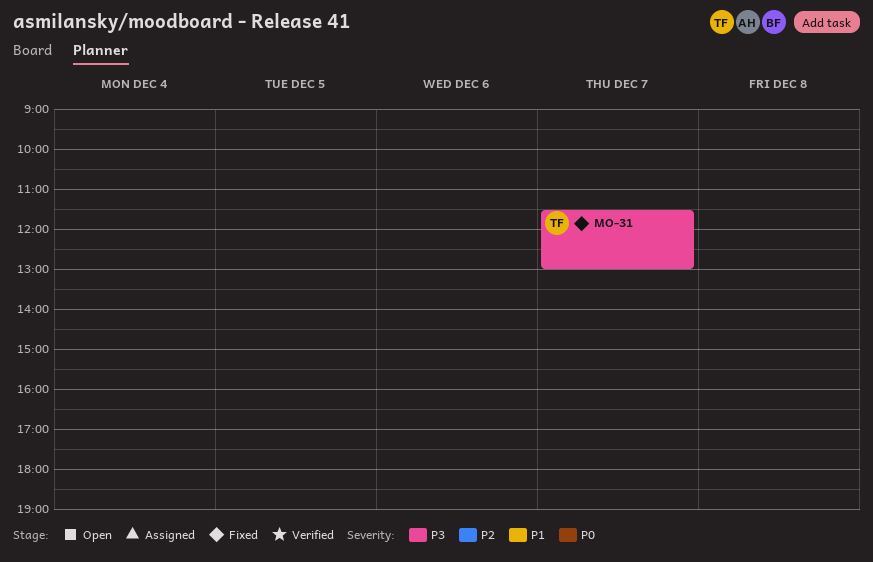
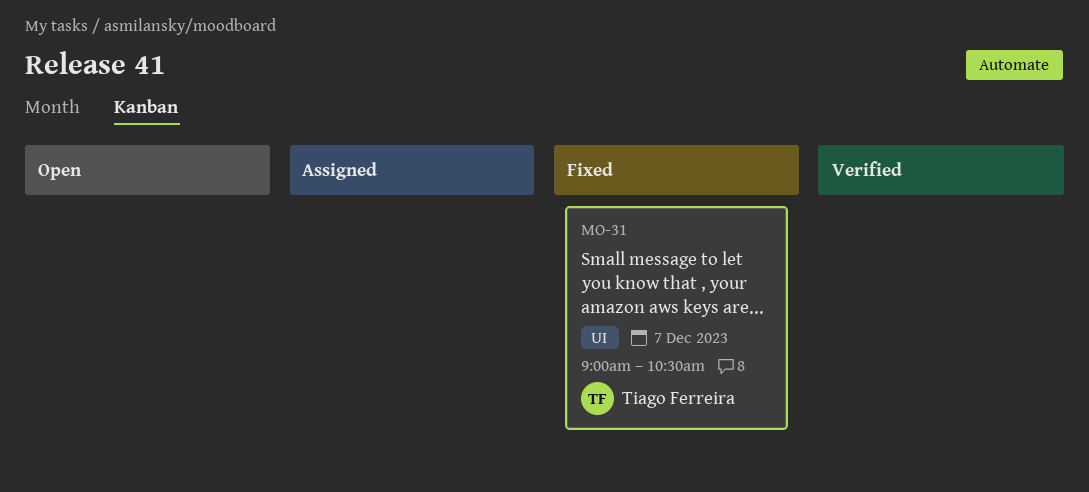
MO-31, begins: 11:30 -> 09:00
MO-31, ends: 13:00 -> 10:30

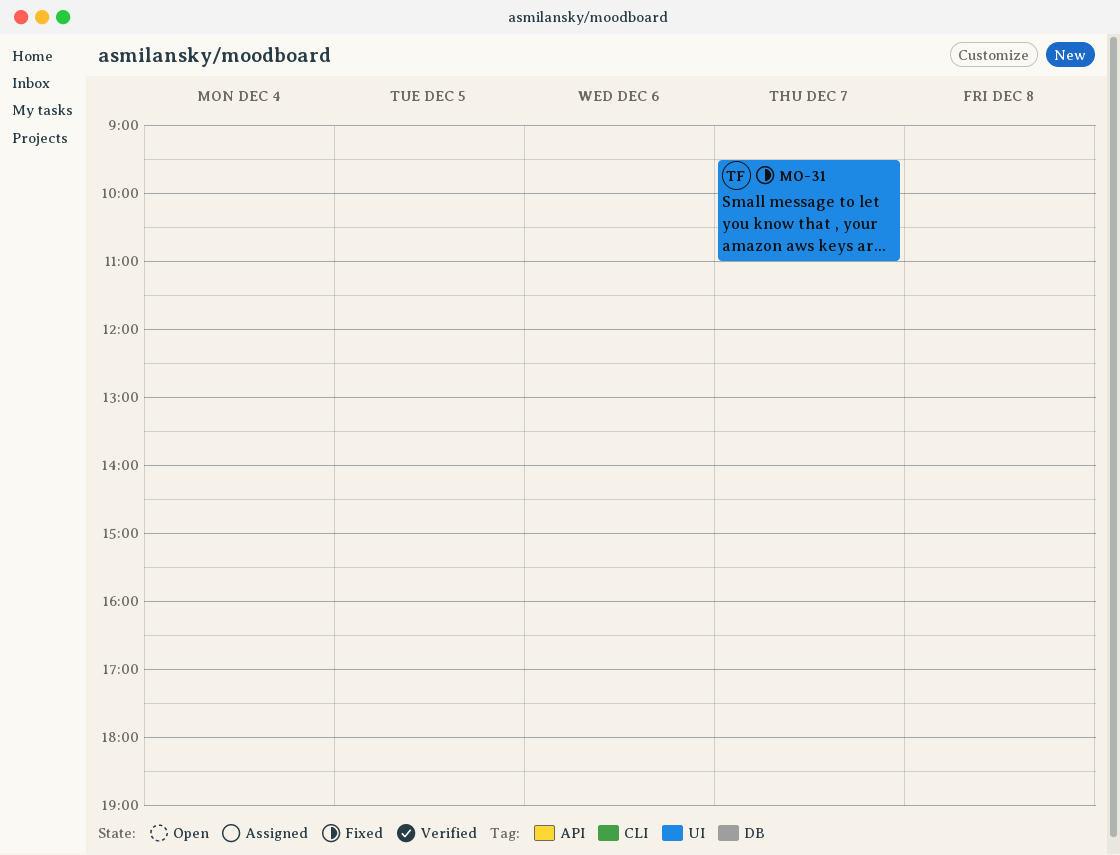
MO-31, begins: 09:00 -> 09:30
MO-31, ends: 10:30 -> 11:00

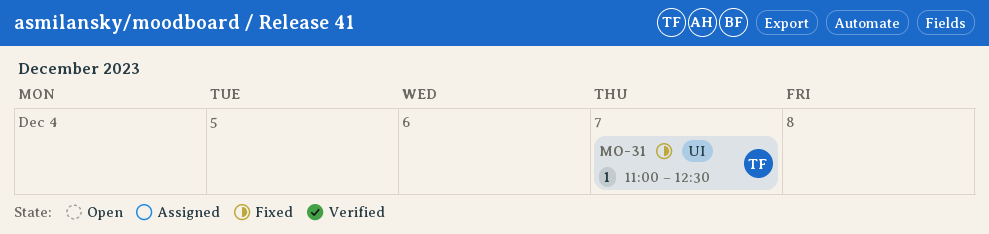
MO-31, begins: 09:30 -> 11:00
MO-31, ends: 11:00 -> 12:30

